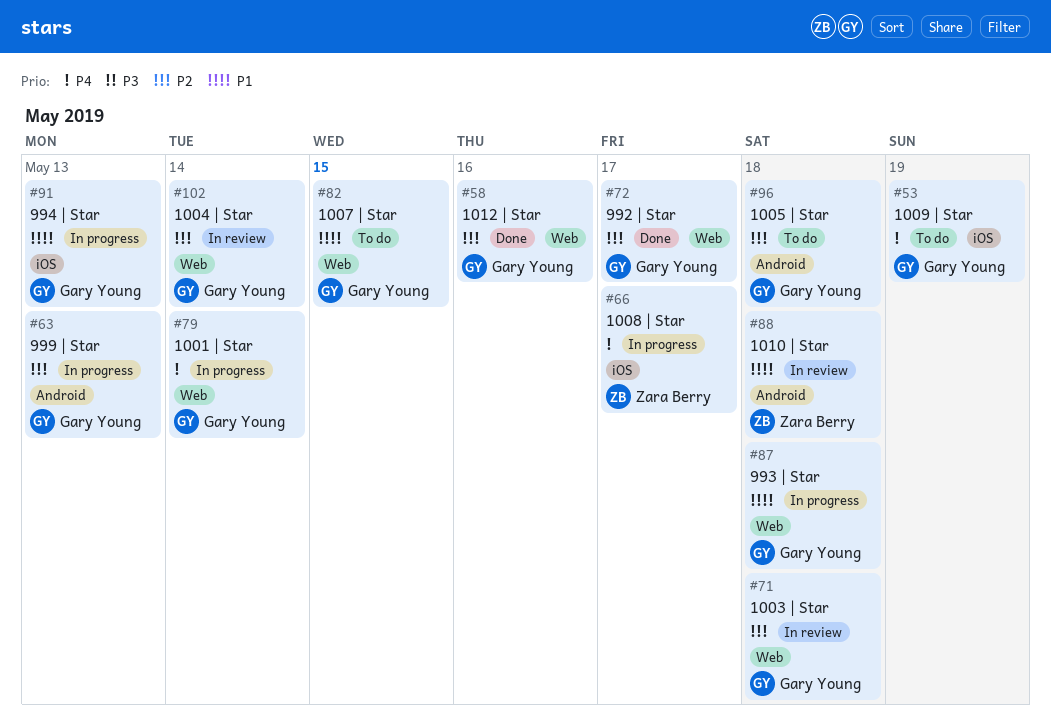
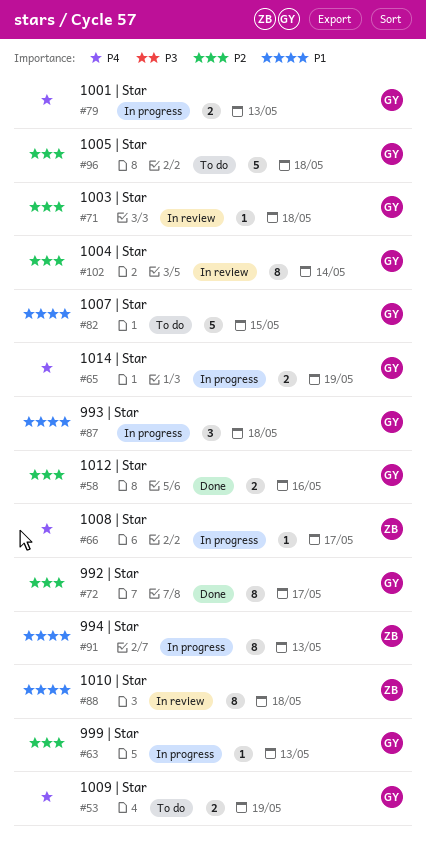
#65: none -> present
#79, due: May 14 -> May 13
#91, owner: Gary Young -> Zara Berry

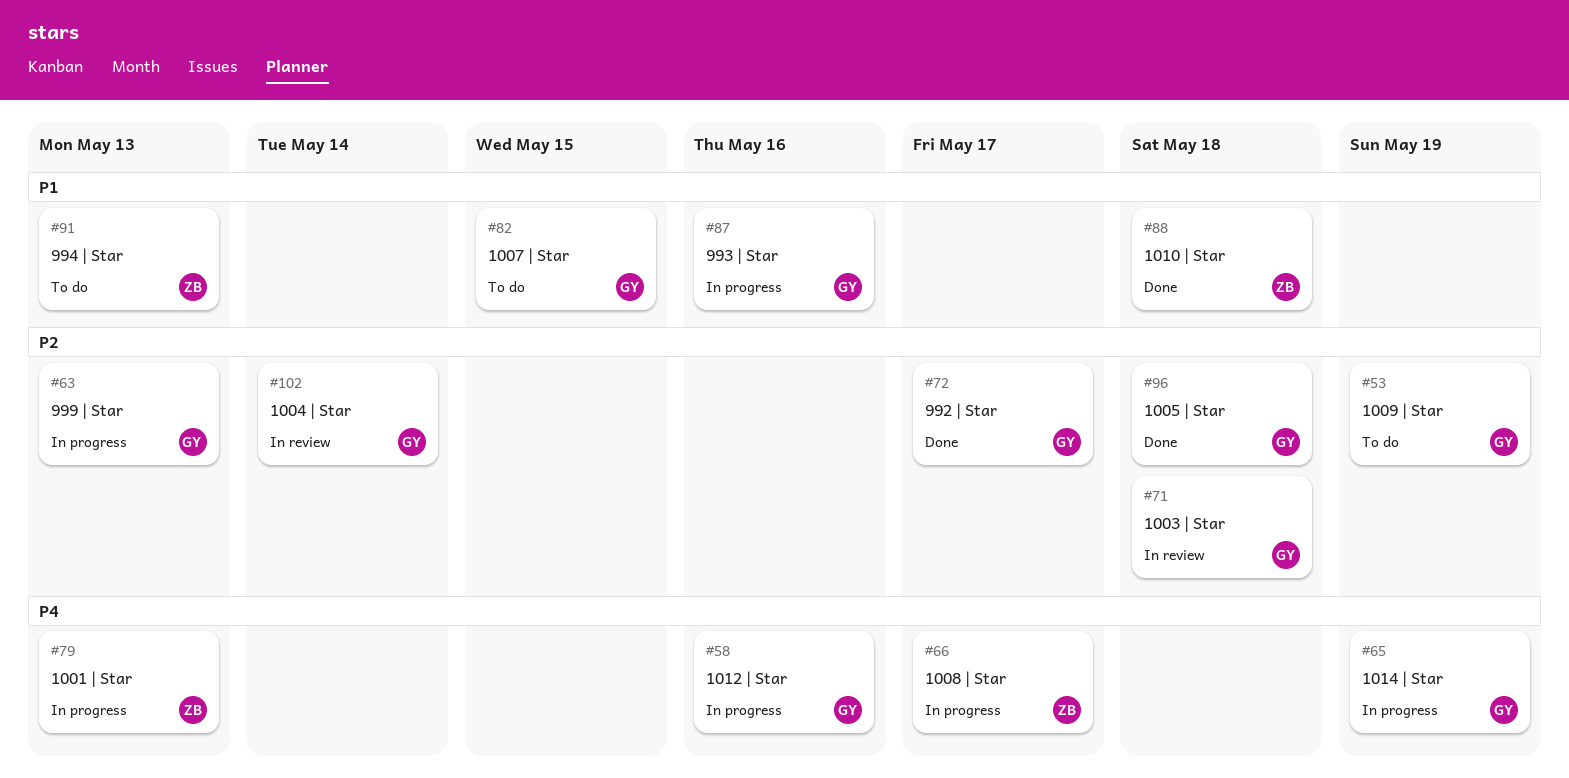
#53, priority: P4 -> P2
#58, status: Done -> In progress
#58, priority: P2 -> P4
#79, owner: GY -> ZB
#87, due: May 18 -> May 16
#88, status: In review -> Done
#91, status: In progress -> To do
#96, status: To do -> Done

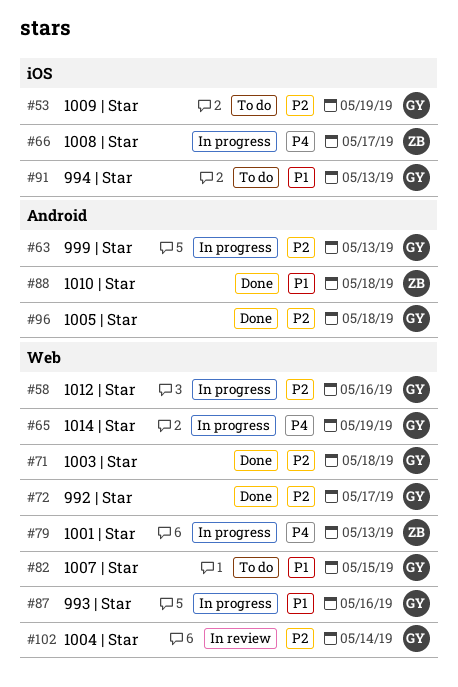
#58, priority: P4 -> P2
#71, status: In review -> Done
#91, owner: ZB -> GY

